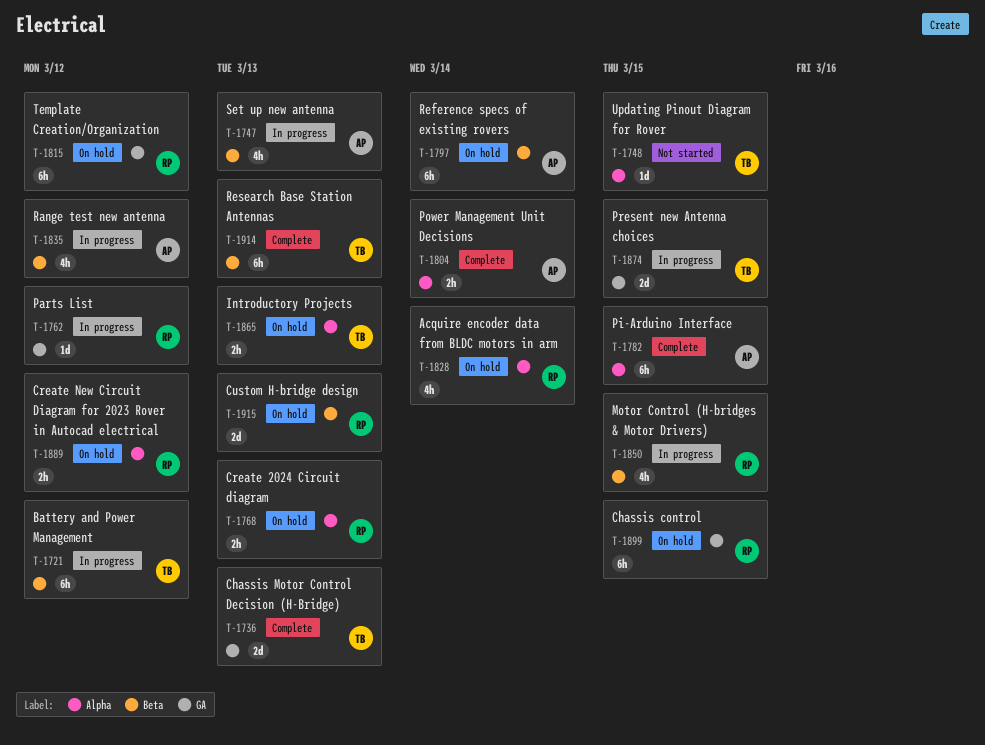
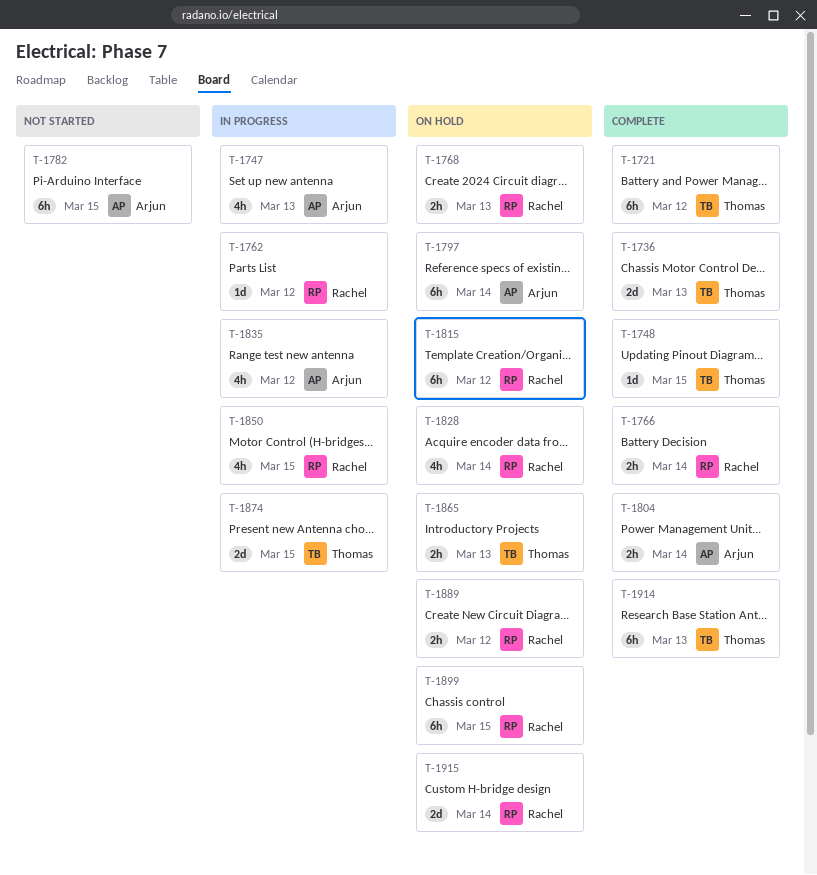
T-1721, status: In progress -> Complete
T-1748, status: Not started -> Complete
T-1766: none -> present
T-1782, status: Complete -> Not started
T-1915, due: Mar 13 -> Mar 14

